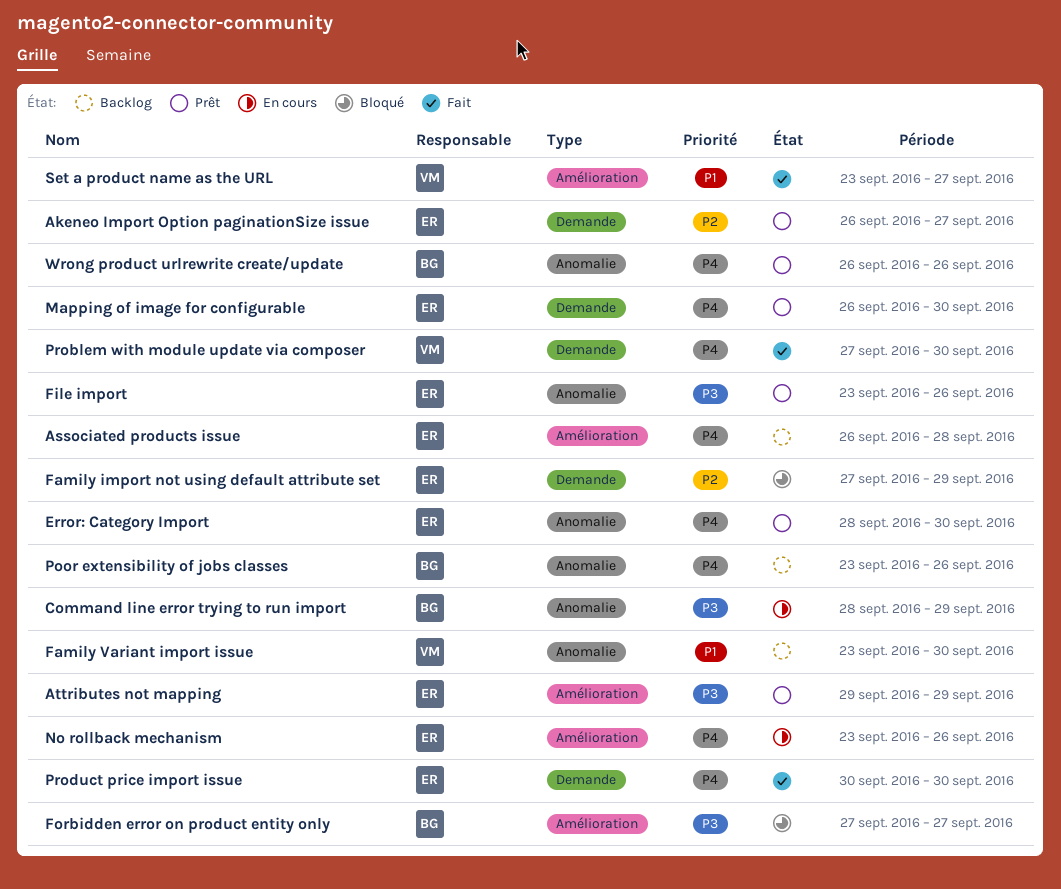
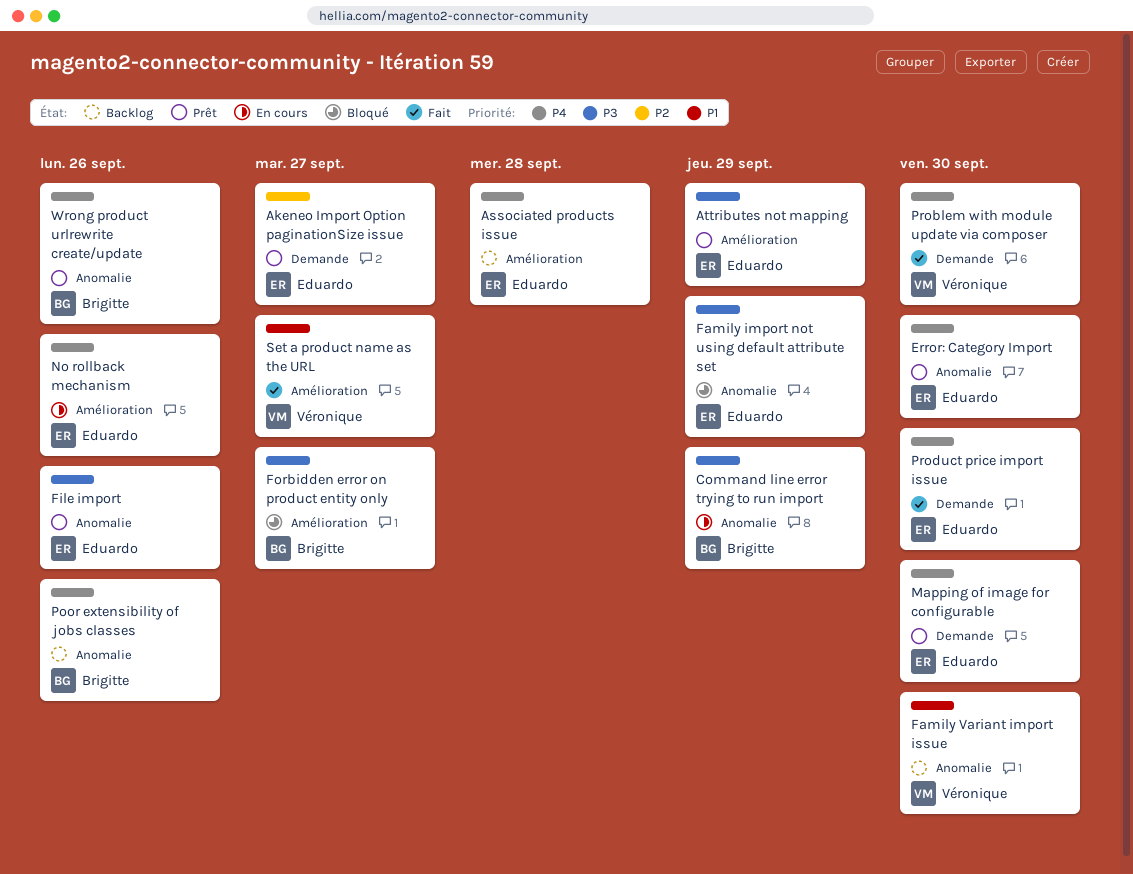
Family import not using default attribute set, priority: P2 -> P3
Family import not using default attribute set, label: Demande -> Anomalie

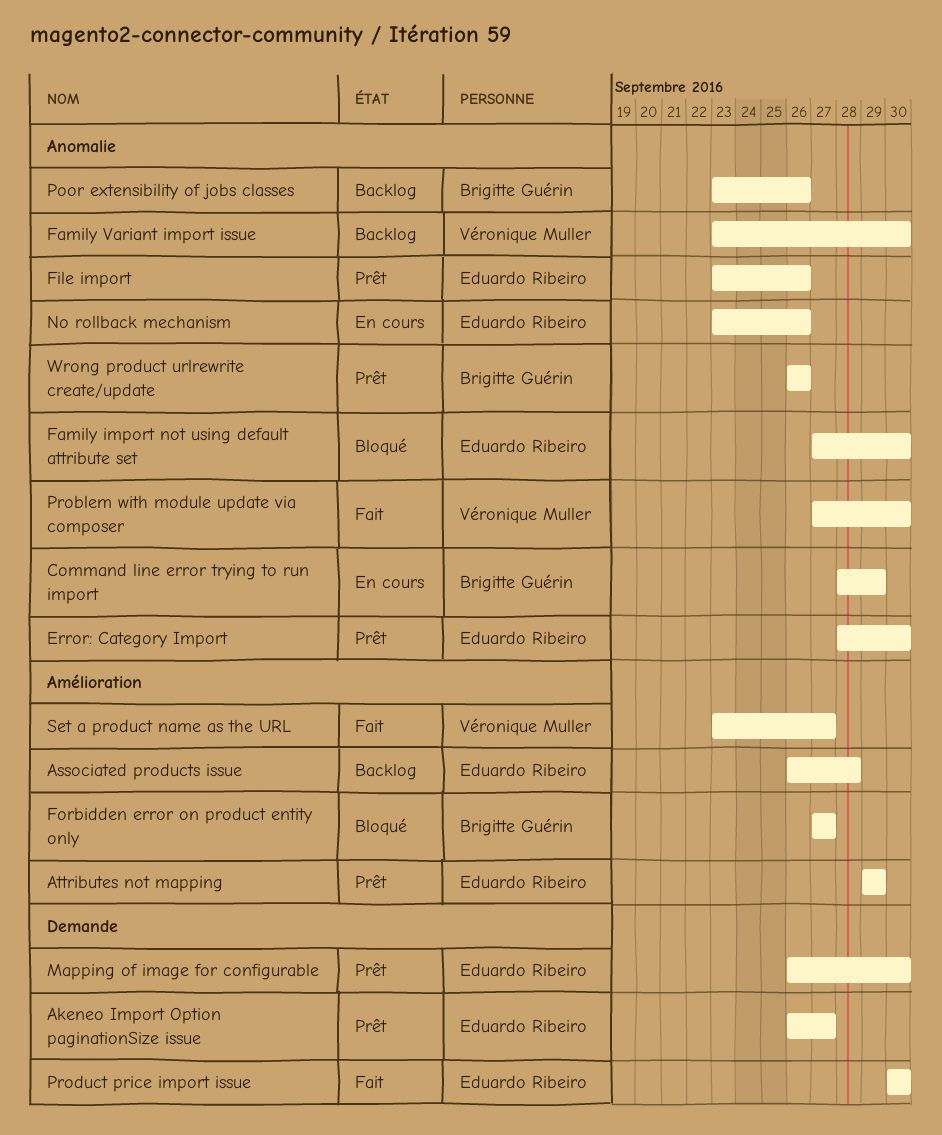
Family import not using default attribute set, due: Sep 29 -> Sep 30
No rollback mechanism, label: Amélioration -> Anomalie
Problem with module update via composer, label: Demande -> Anomalie

